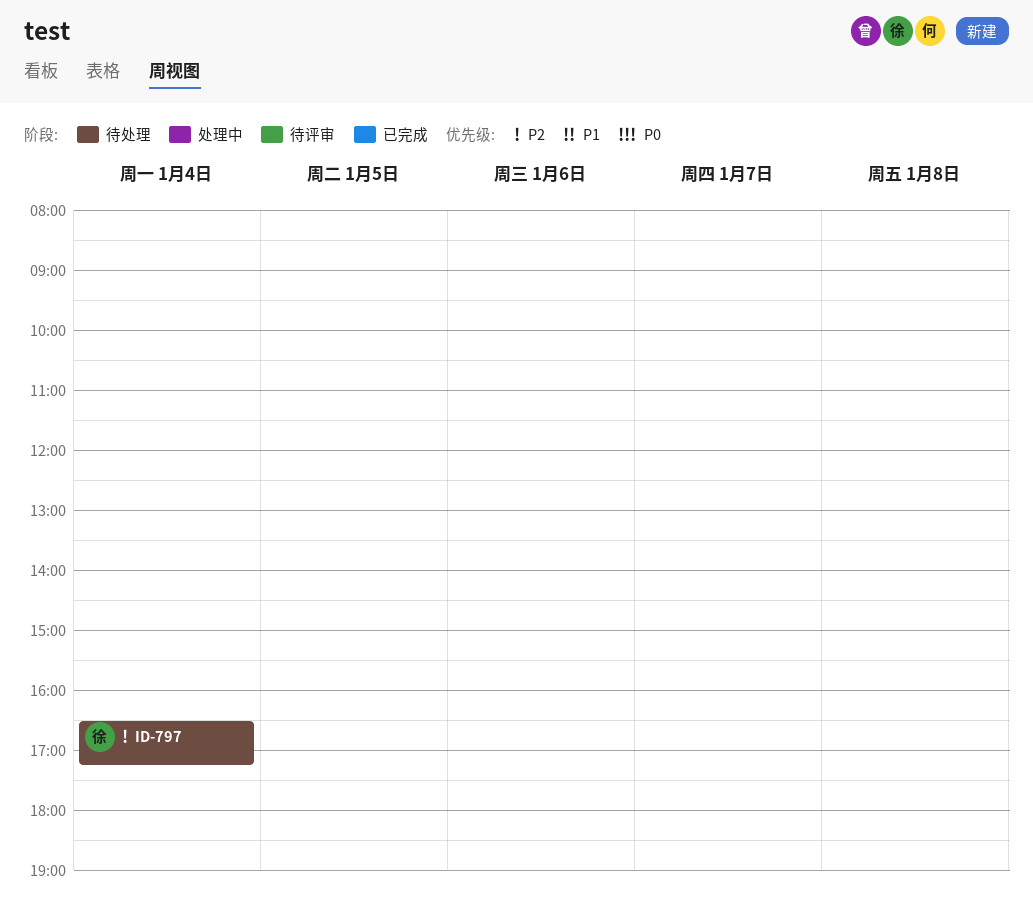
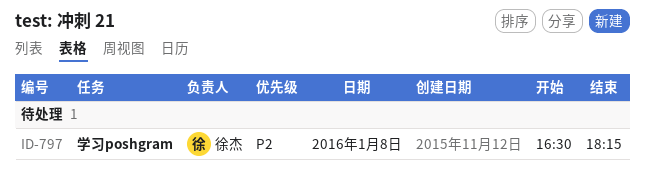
ID-797, day: Jan 4 -> Jan 8
ID-797, ends: 17:15 -> 18:15

